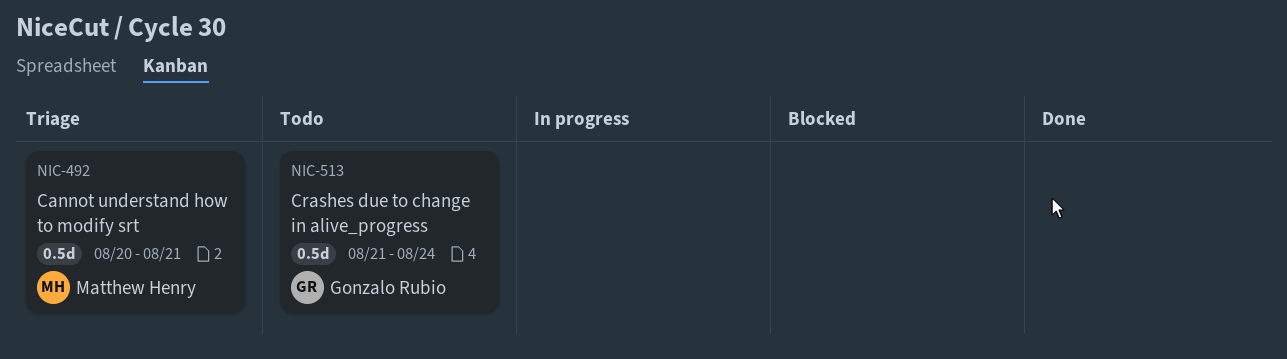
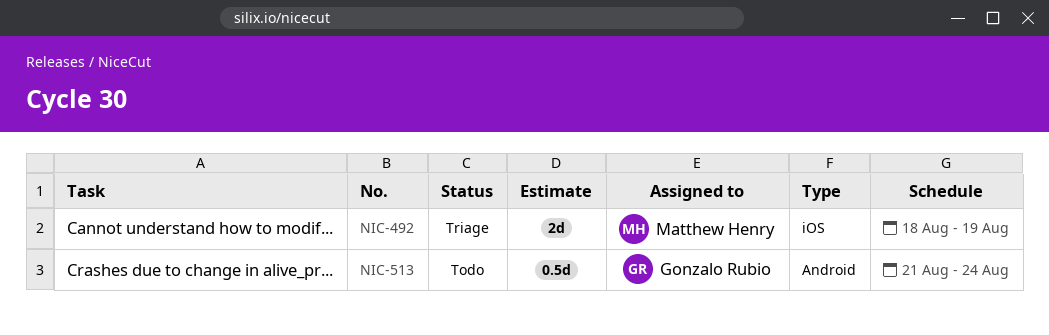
NIC-492, estimate: 0.5d -> 2d
NIC-492, start: Aug 20 -> Aug 18
NIC-492, due: Aug 21 -> Aug 19

